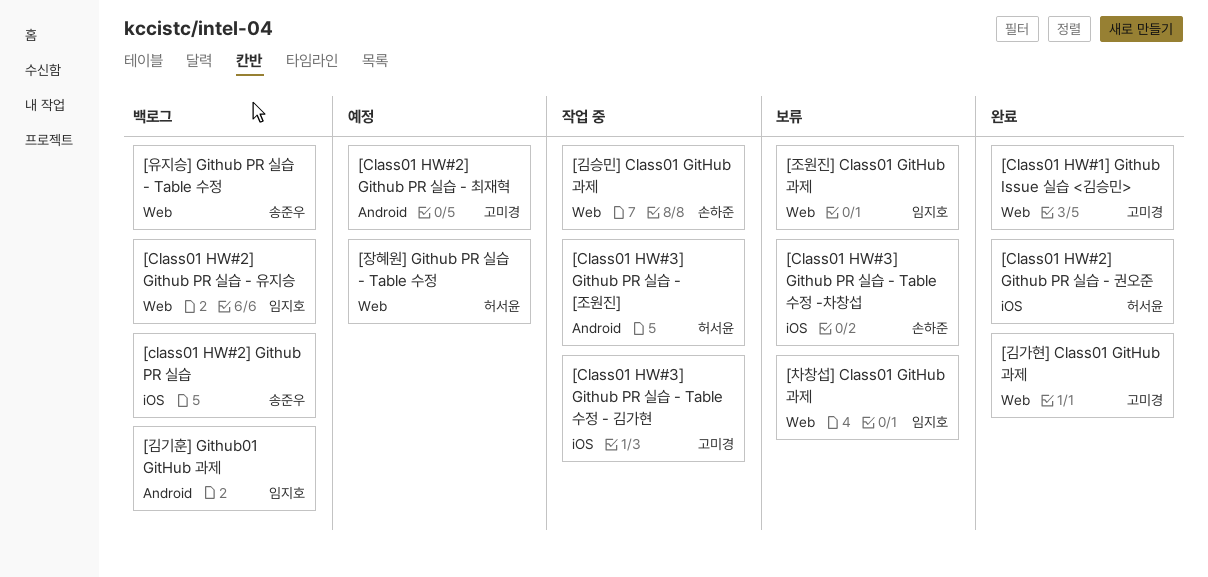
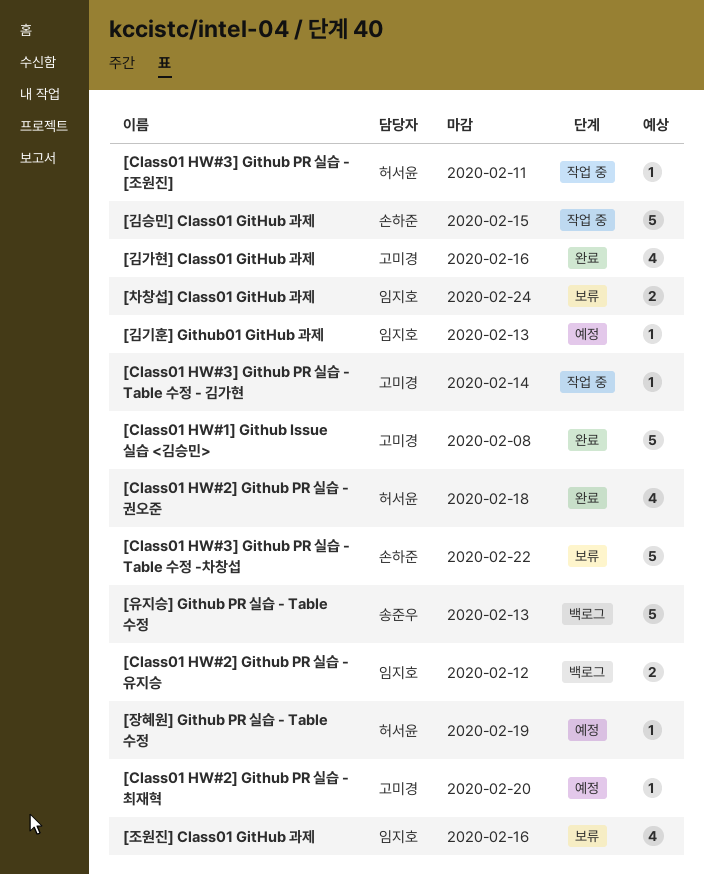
[class01 HW#2] Github PR 실습: present -> none
[김기훈] Github01 GitHub 과제, status: 백로그 -> 예정

